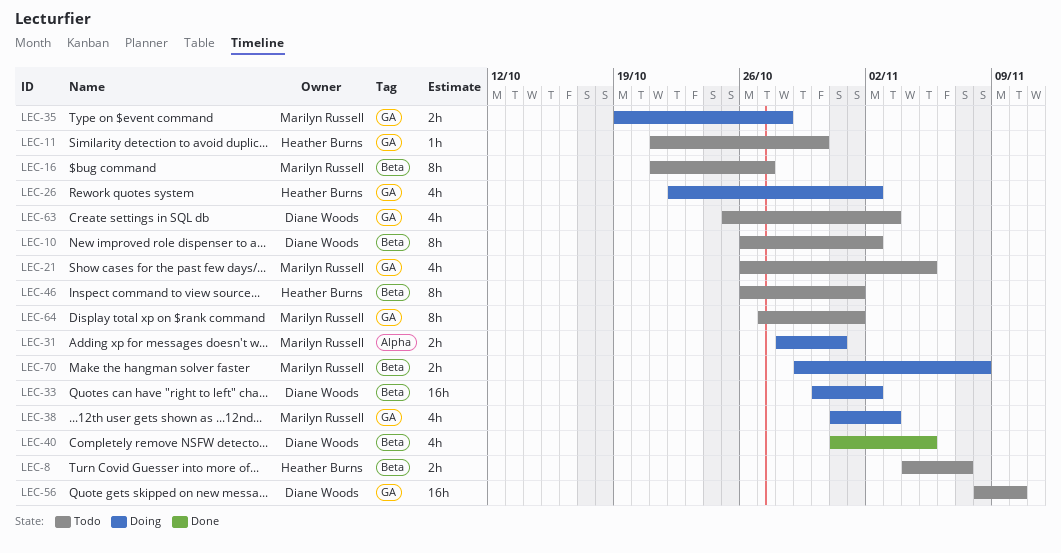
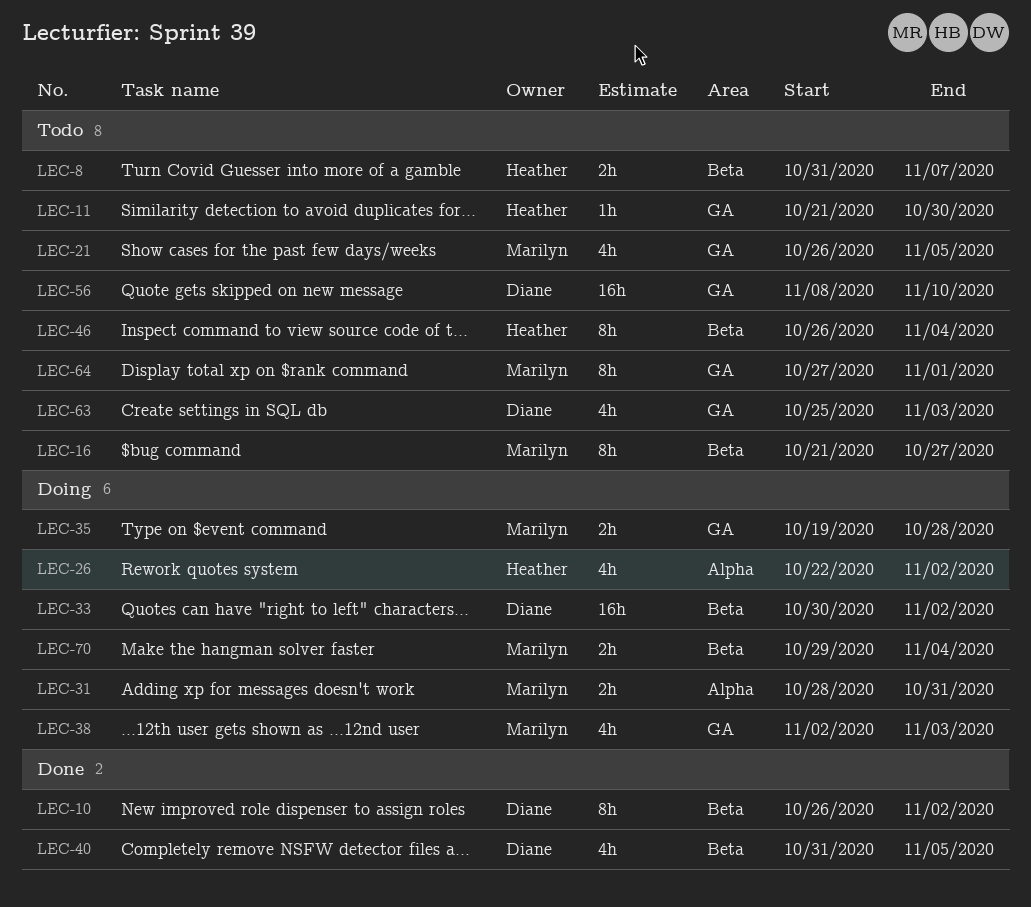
LEC-8, start: Nov 4 -> Oct 31
LEC-10, status: Todo -> Done
LEC-26, label: GA -> Alpha
LEC-38, start: Oct 31 -> Nov 2
LEC-46, due: Nov 1 -> Nov 4
LEC-70, due: Nov 8 -> Nov 4

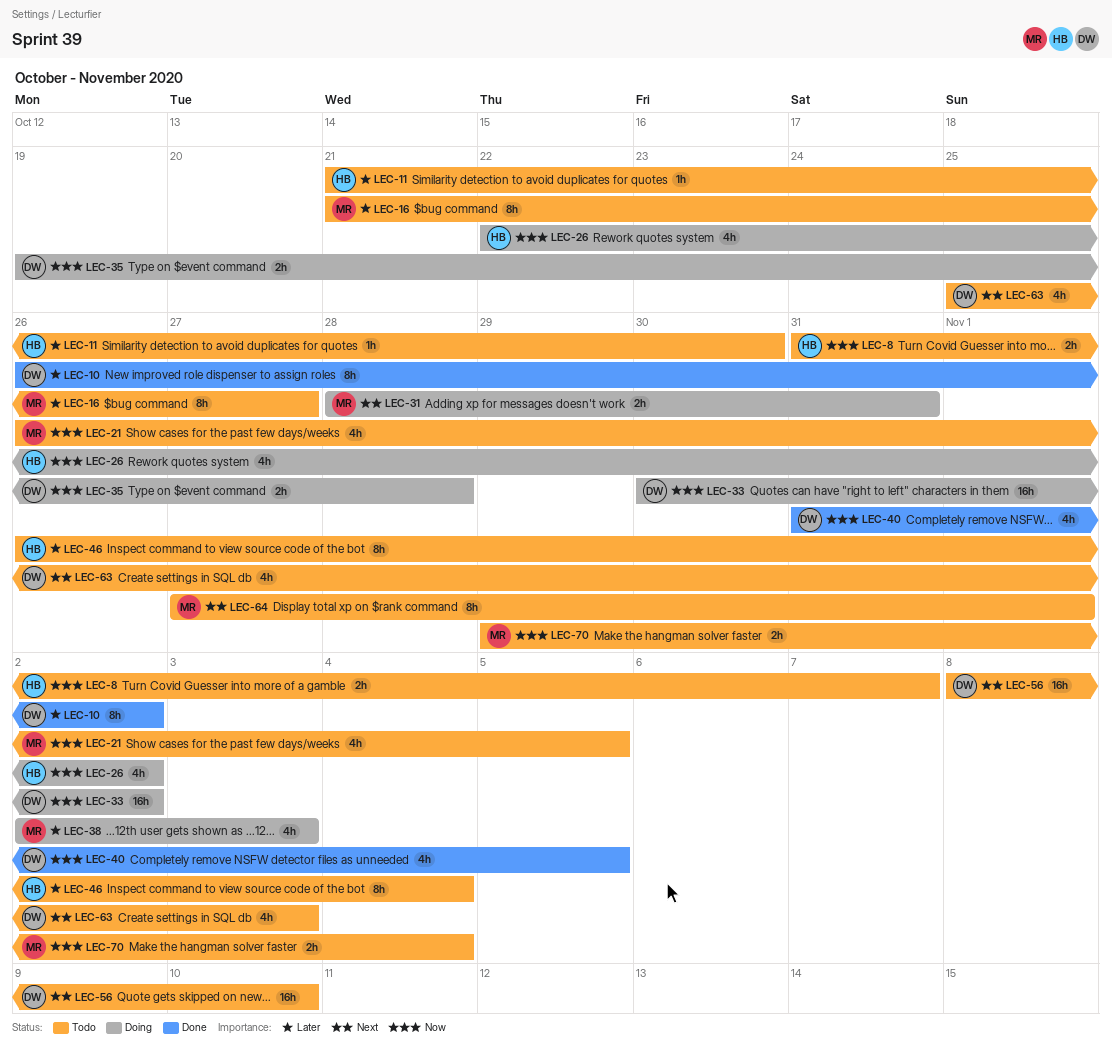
LEC-35, owner: Marilyn -> Diane
LEC-70, status: Doing -> Todo

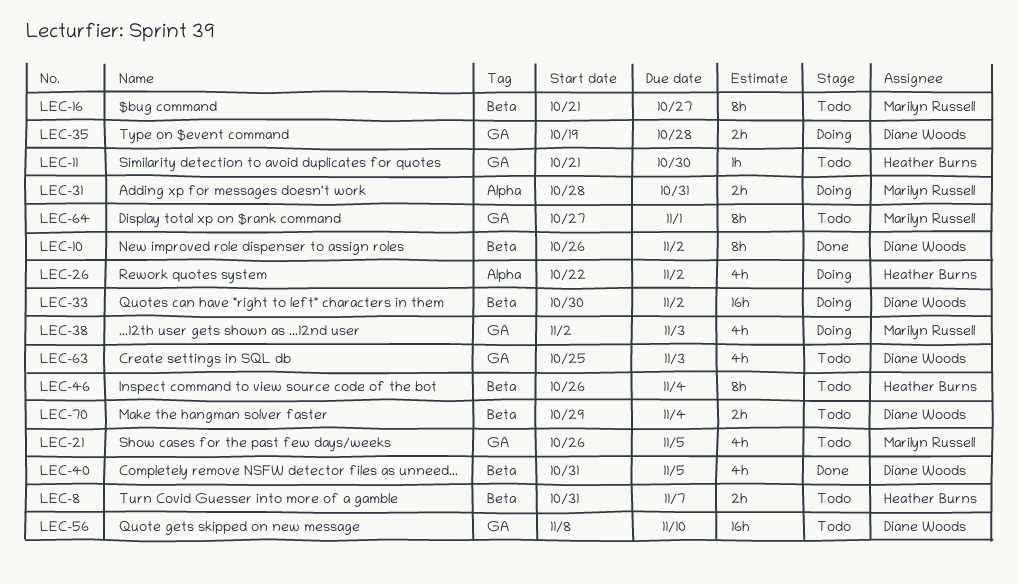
LEC-70, owner: Marilyn Russell -> Diane Woods

